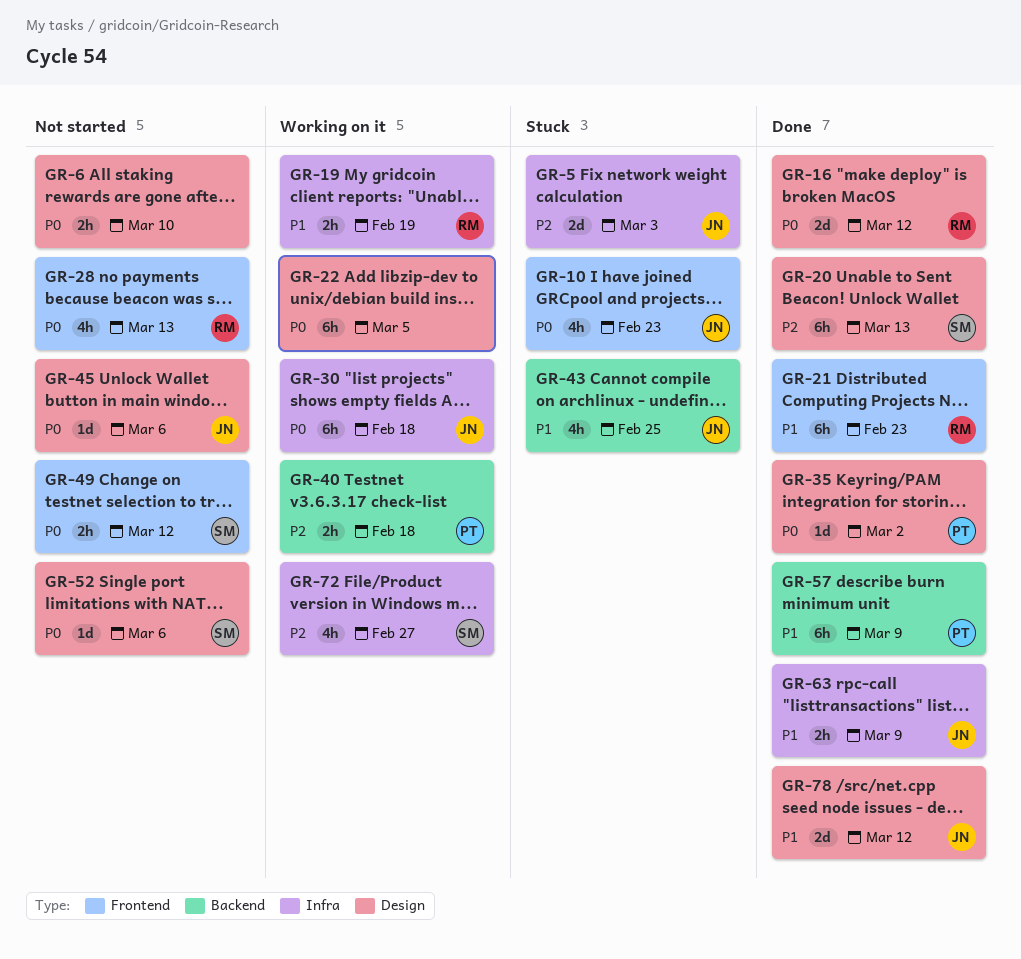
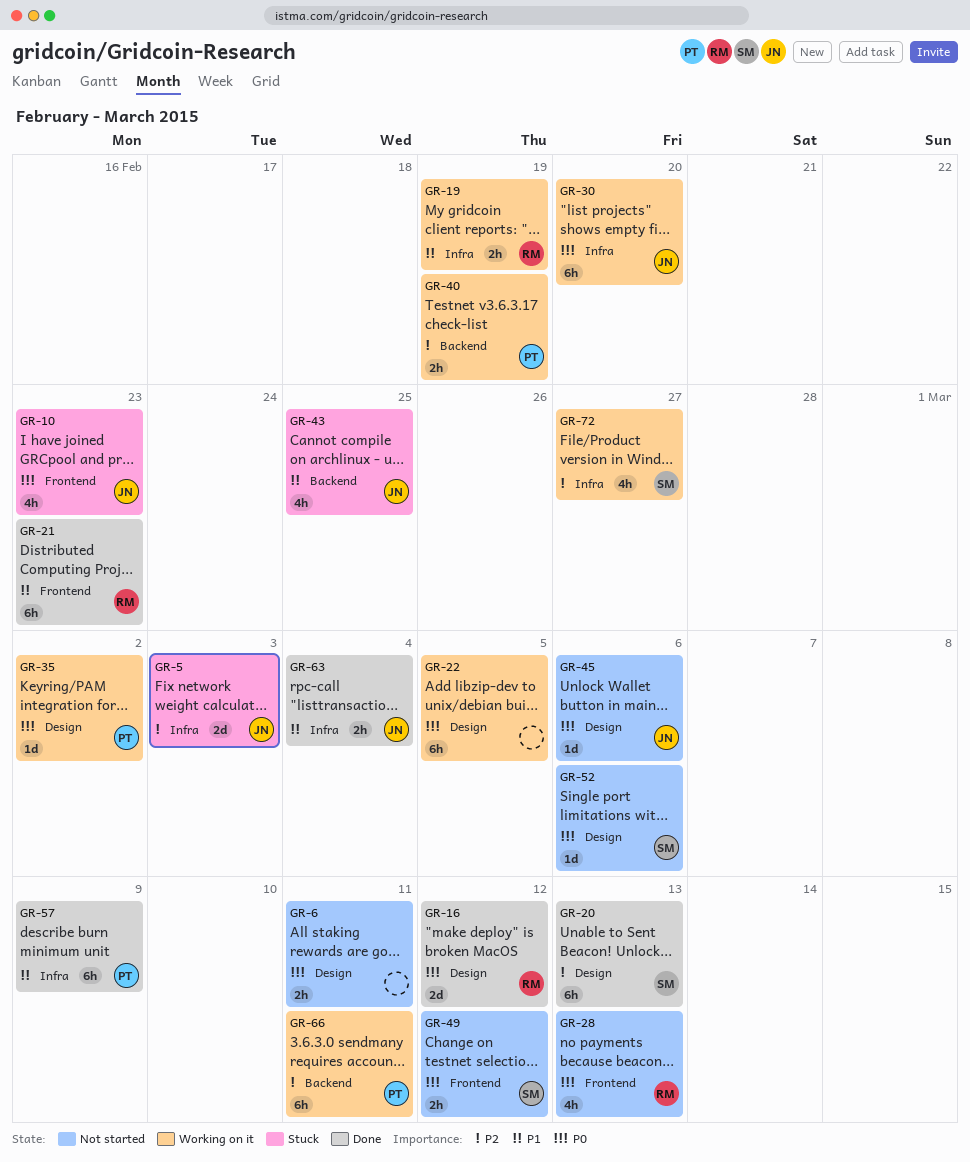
GR-6, due: Mar 10 -> Mar 11
GR-30, due: Feb 18 -> Feb 20
GR-35, status: Done -> Working on it
GR-40, due: Feb 18 -> Feb 19
GR-57, label: Backend -> Infra
GR-63, due: Mar 9 -> Mar 4
GR-66: none -> present
GR-78: present -> none

